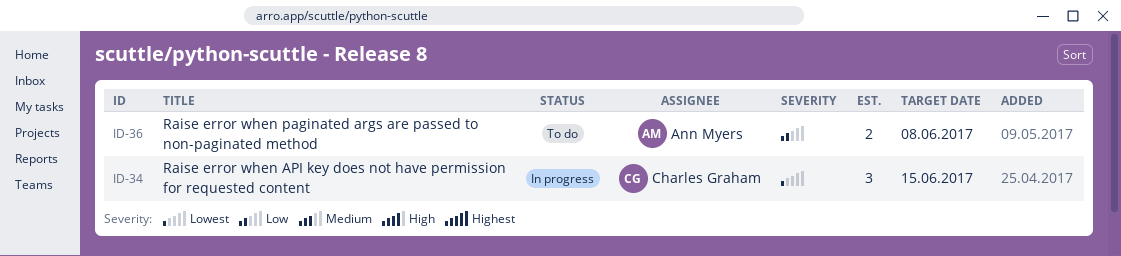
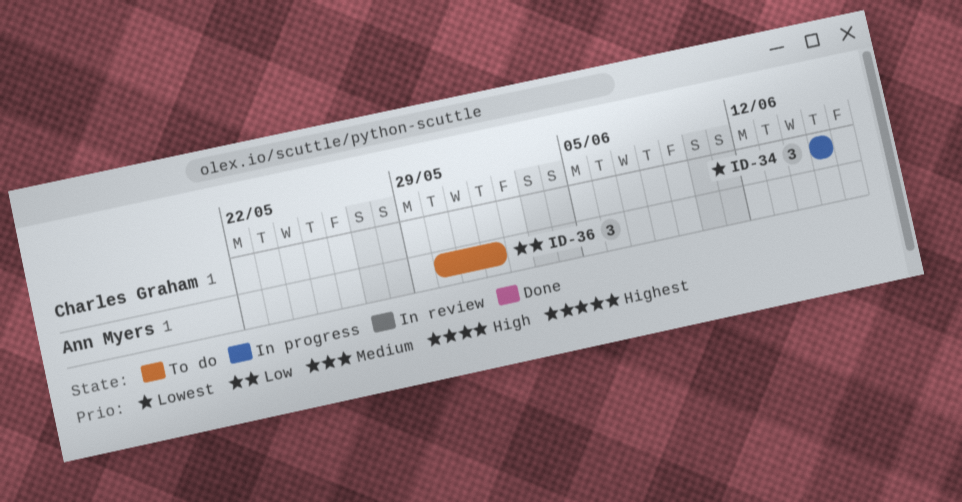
ID-36, estimate: 2 -> 3
ID-36, due: Jun 8 -> Jun 1

